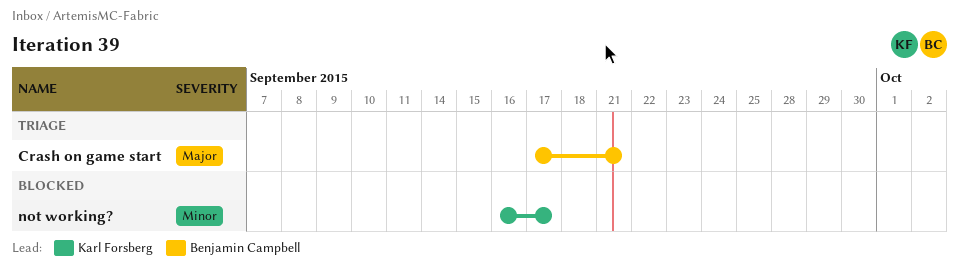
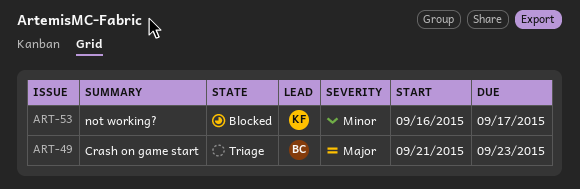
Crash on game start, start: Sep 17 -> Sep 21
Crash on game start, due: Sep 21 -> Sep 23

